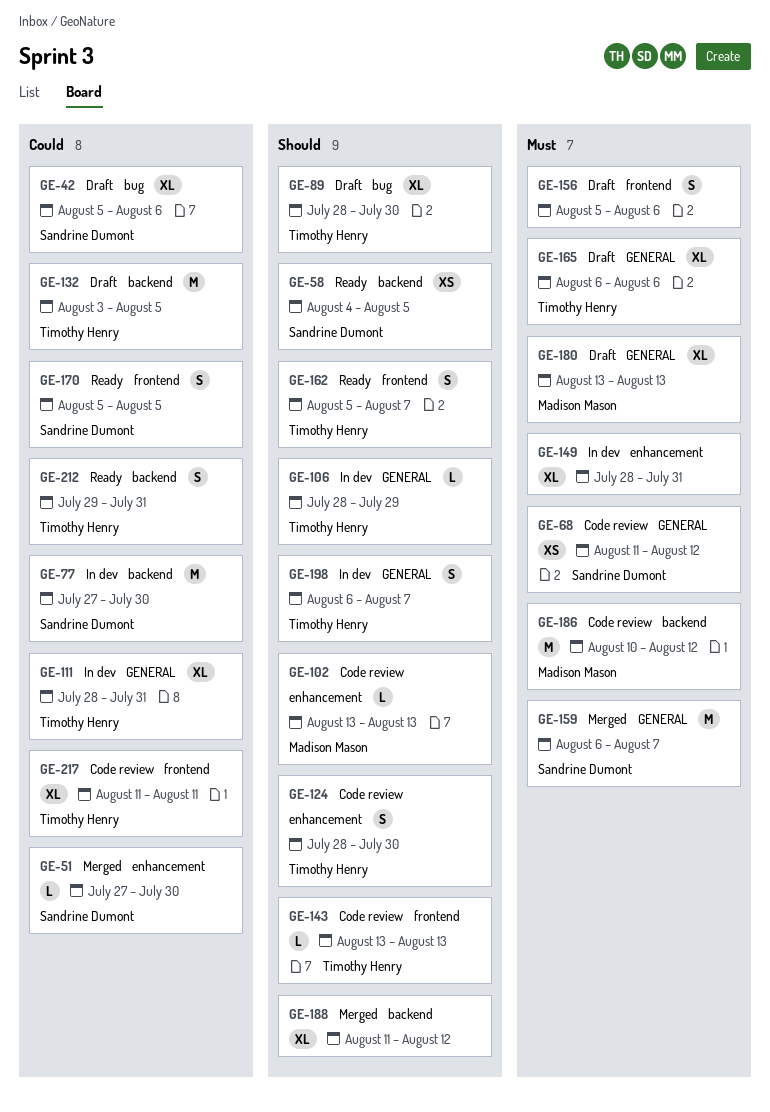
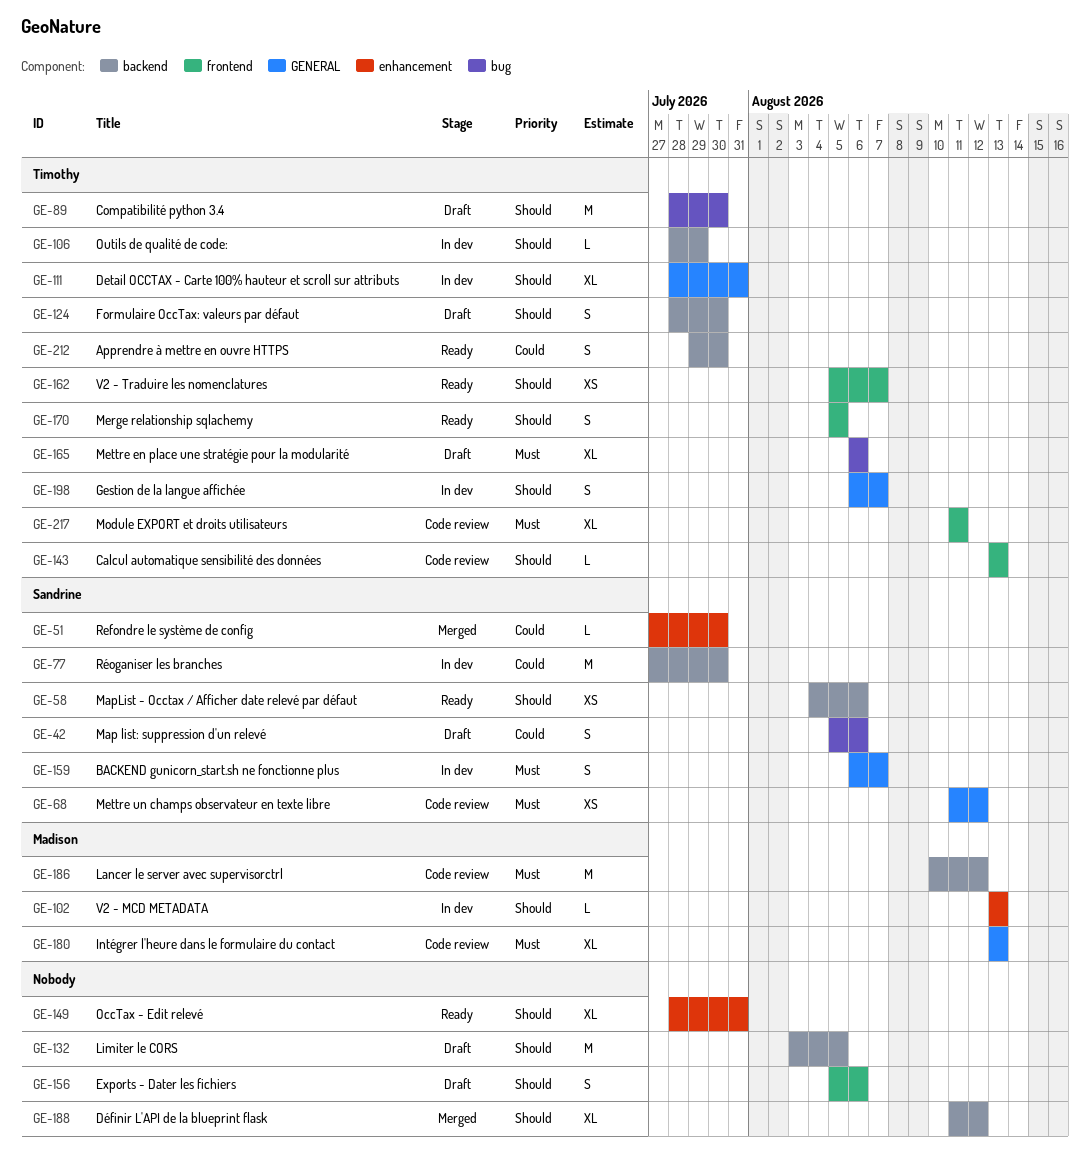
GE-42, estimate: XL -> S
GE-58, due: Aug 5 -> Aug 6
GE-89, estimate: XL -> M
GE-102, status: Code review -> In dev
GE-106, label: GENERAL -> backend
GE-111, priority: Could -> Should
GE-124, status: Code review -> Draft
GE-124, label: enhancement -> backend
GE-132, owner: Timothy Henry -> none
GE-132, priority: Could -> Should
GE-149, status: In dev -> Ready
GE-149, priority: Must -> Should
GE-156, priority: Must -> Should
GE-159, status: Merged -> In dev
GE-159, estimate: M -> S
GE-162, estimate: S -> XS
GE-165, label: GENERAL -> bug
GE-170, owner: Sandrine Dumont -> Timothy Henry
GE-170, priority: Could -> Should
GE-180, status: Draft -> Code review
GE-212, due: Jul 31 -> Jul 30
GE-217, priority: Could -> Must

